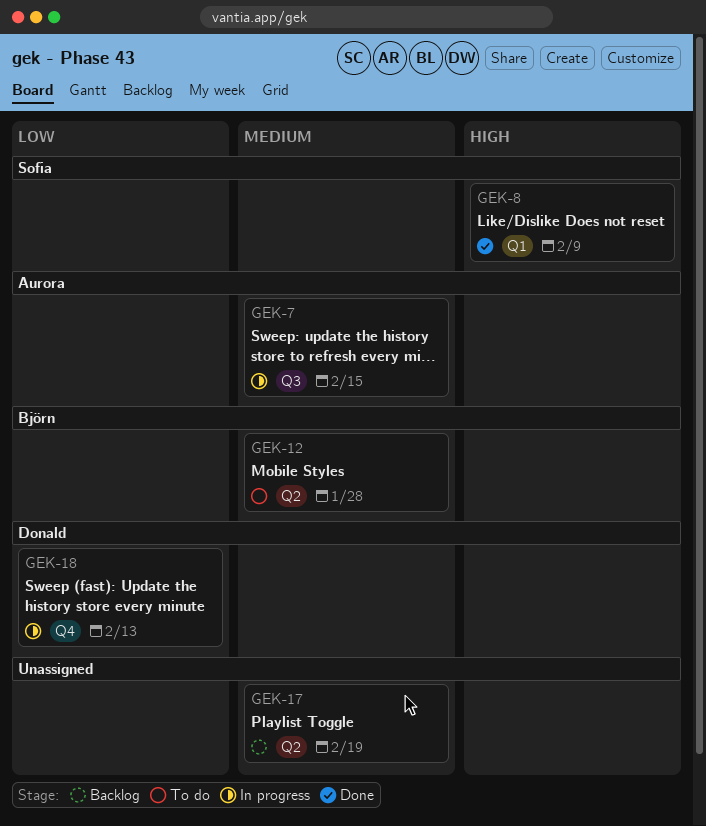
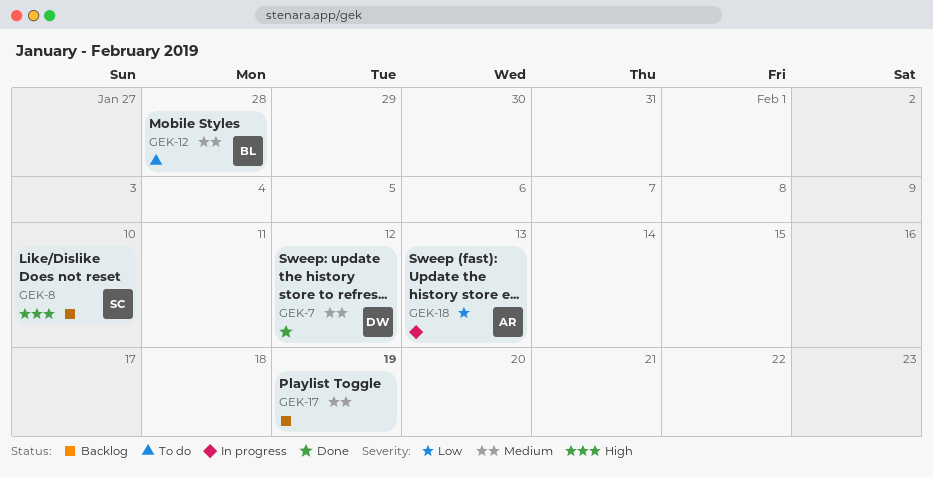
GEK-7, status: In progress -> Done
GEK-7, owner: Aurora -> Donald
GEK-7, due: Feb 15 -> Feb 12
GEK-8, status: Done -> Backlog
GEK-8, due: Feb 9 -> Feb 10
GEK-18, owner: Donald -> Aurora

